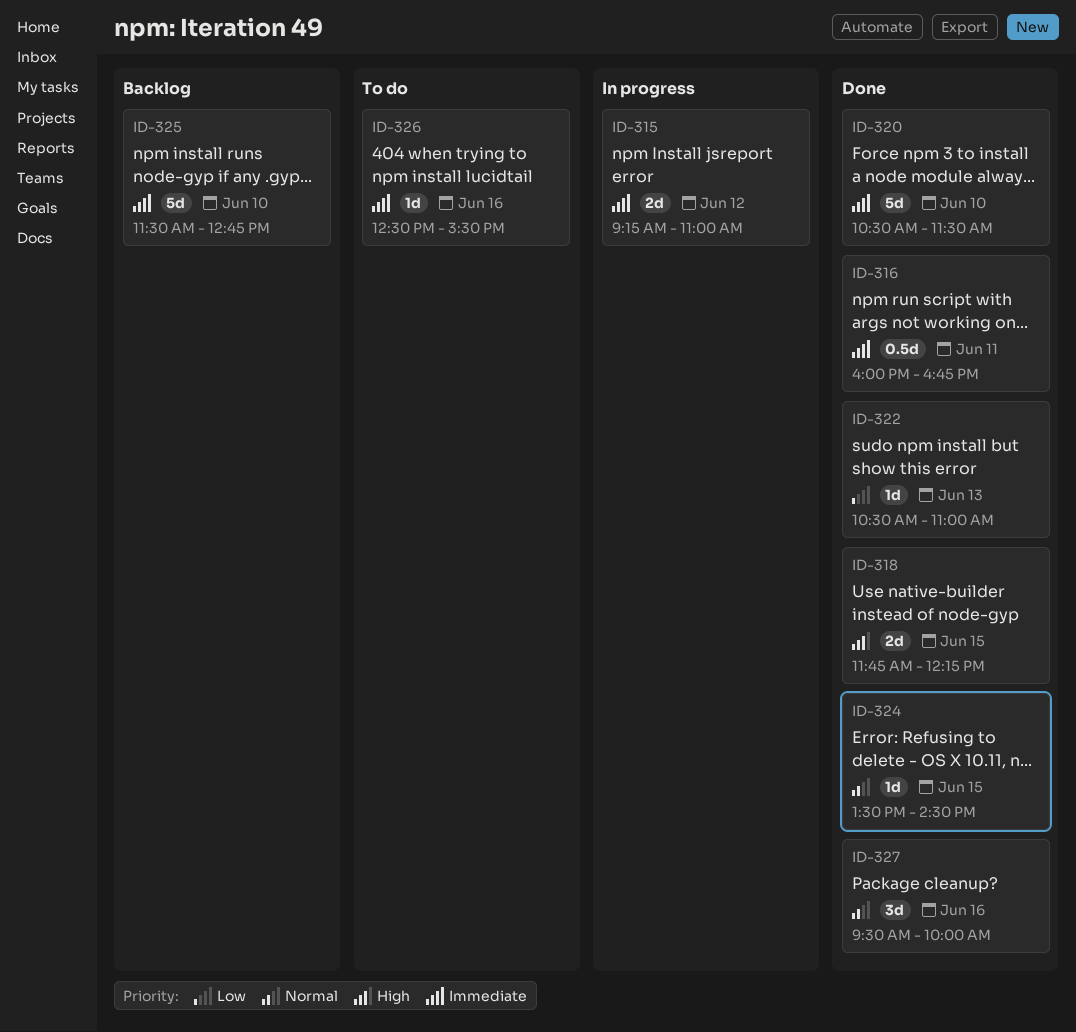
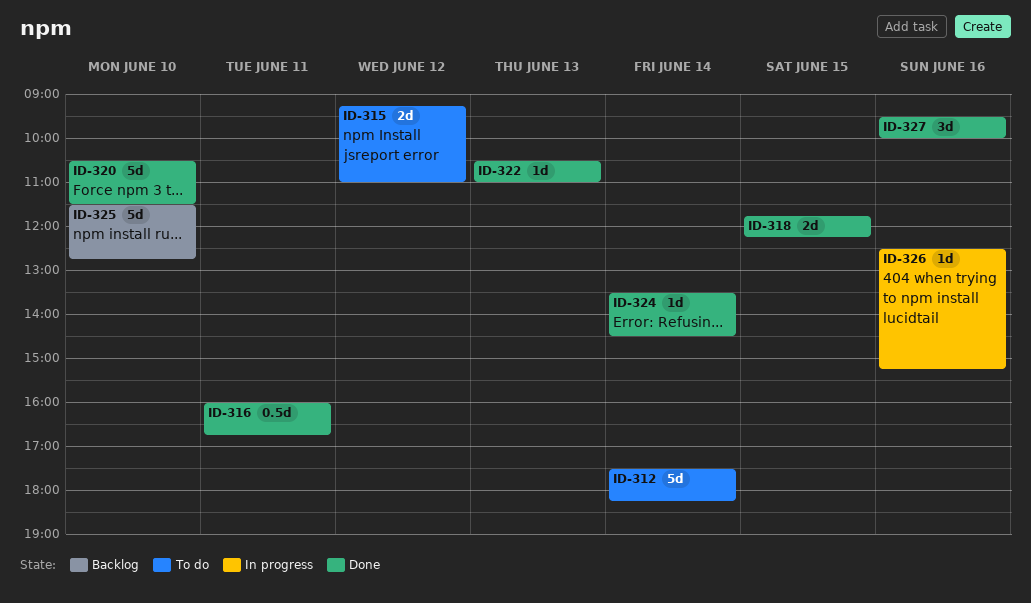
ID-312: none -> present
ID-315, status: In progress -> To do
ID-324, day: Jun 15 -> Jun 14
ID-326, status: To do -> In progress
ID-326, ends: 15:30 -> 15:15

